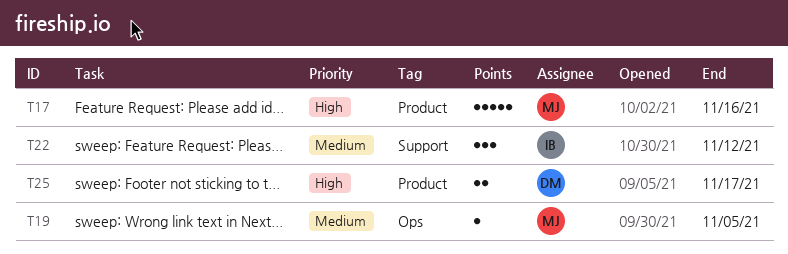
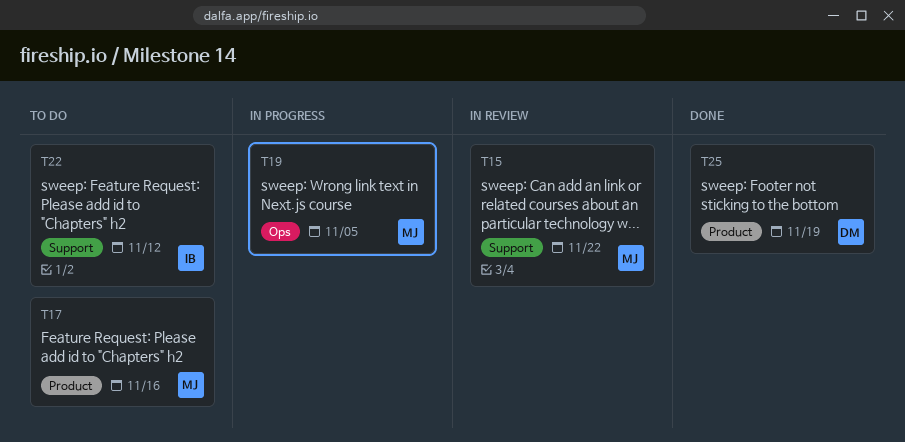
T15: none -> present
T25, due: Nov 17 -> Nov 19

